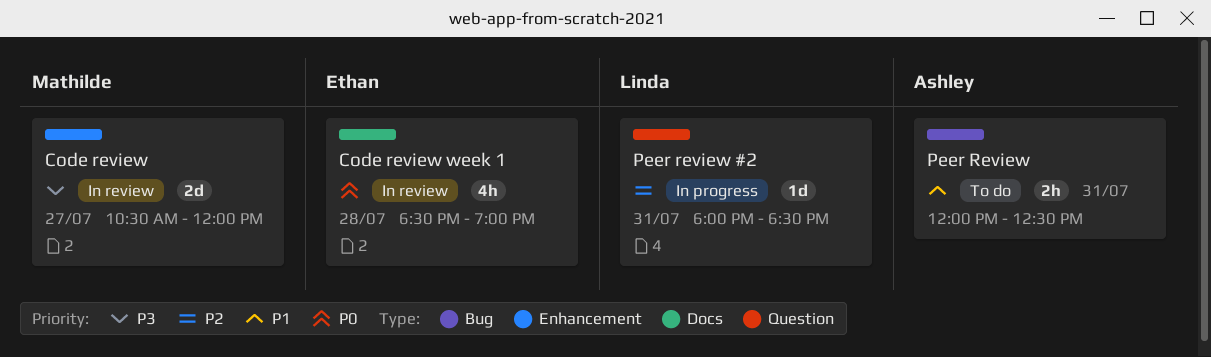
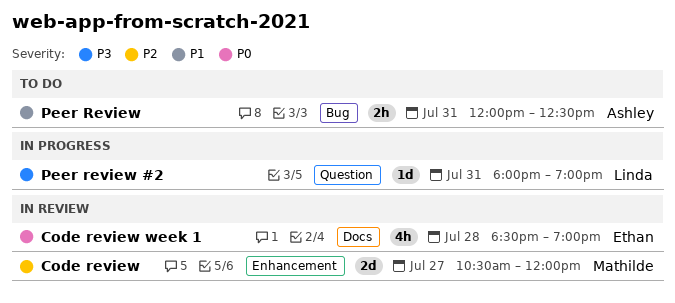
Code review, priority: P3 -> P2
Peer review #2, priority: P2 -> P3
Peer review #2, ends: 18:30 -> 19:00

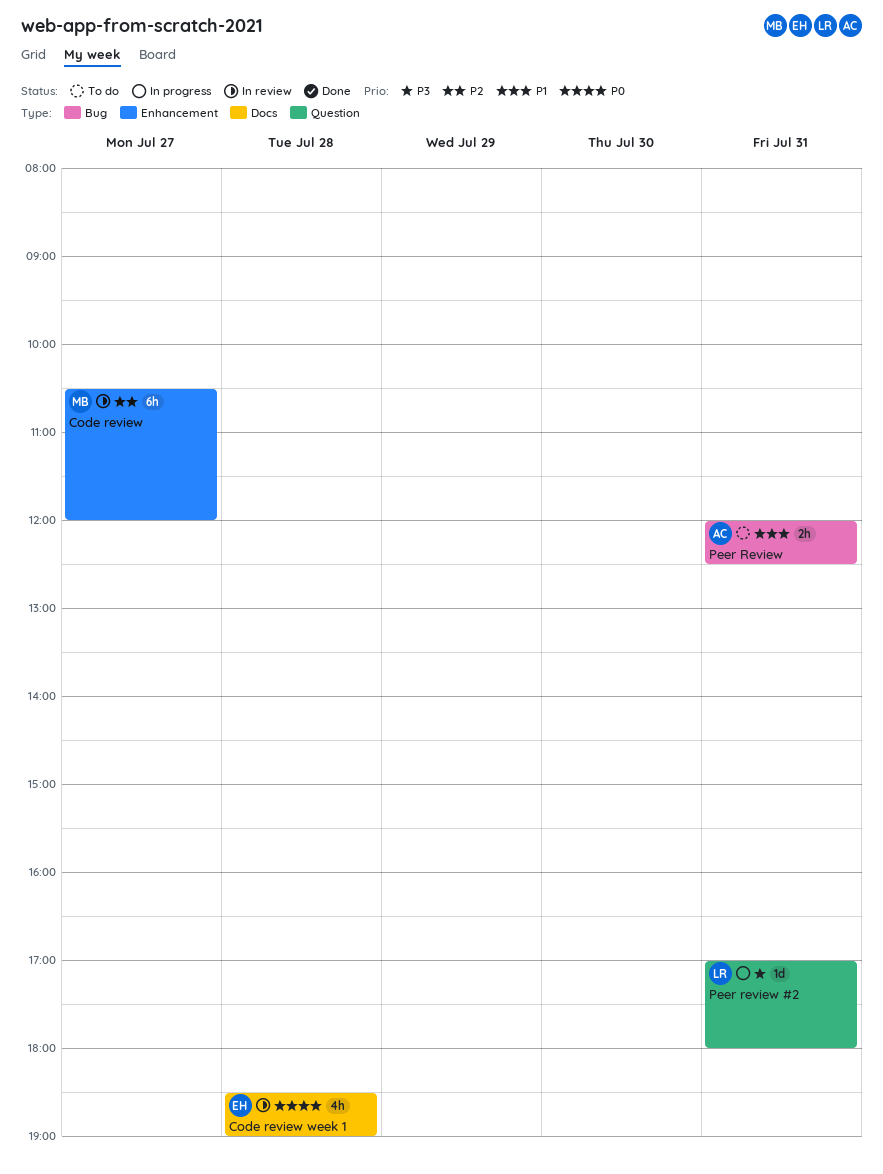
Code review, estimate: 2d -> 6h
Peer review #2, begins: 18:00 -> 17:00
Peer review #2, ends: 19:00 -> 18:00

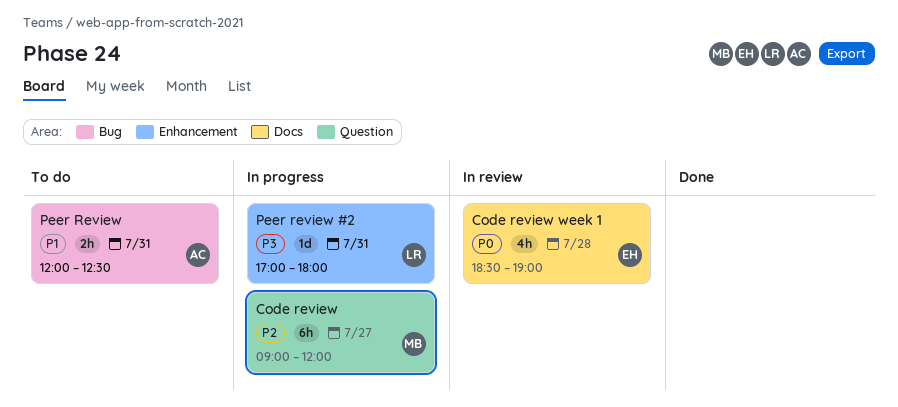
Code review, status: In review -> In progress
Code review, label: Enhancement -> Question
Code review, begins: 10:30 -> 09:00
Peer review #2, label: Question -> Enhancement

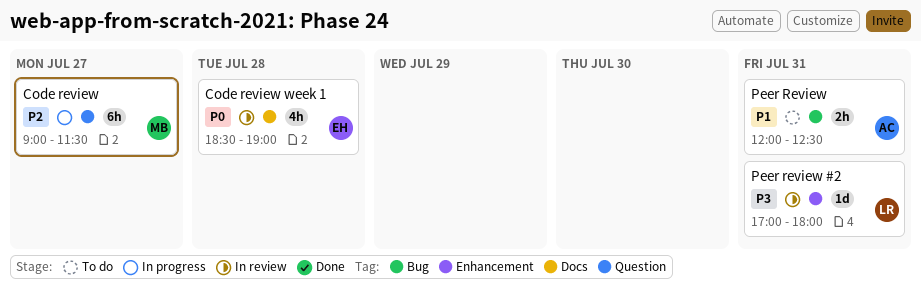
Code review, ends: 12:00 -> 11:30
Peer review #2, status: In progress -> In review

